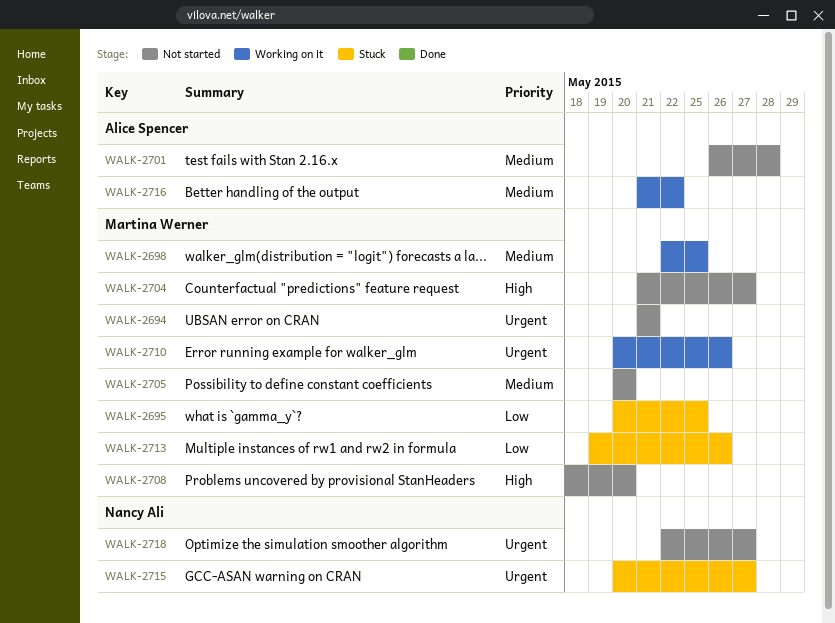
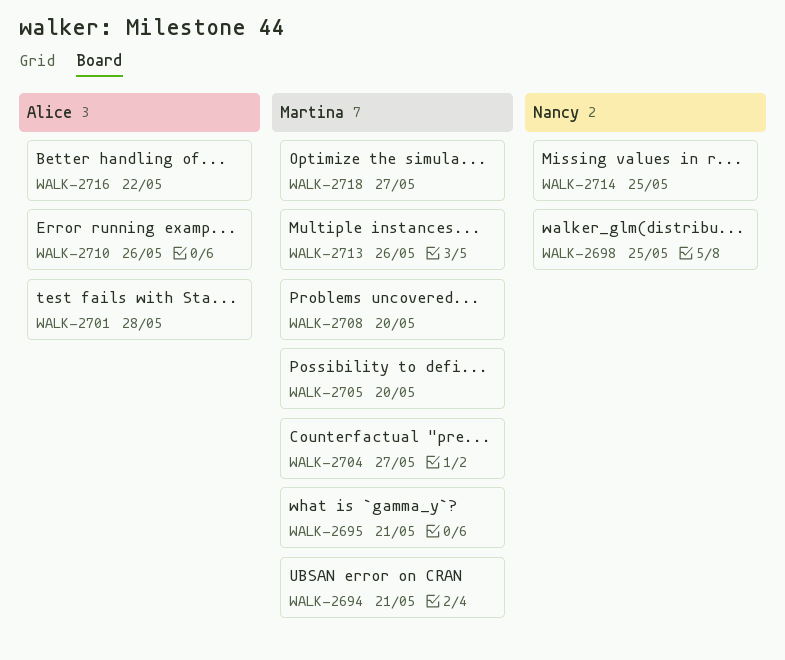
WALK-2695, due: May 25 -> May 21
WALK-2698, owner: Martina Werner -> Nancy Ali
WALK-2710, owner: Martina Werner -> Alice Spencer
WALK-2714: none -> present
WALK-2715: present -> none
WALK-2718, owner: Nancy Ali -> Martina Werner

